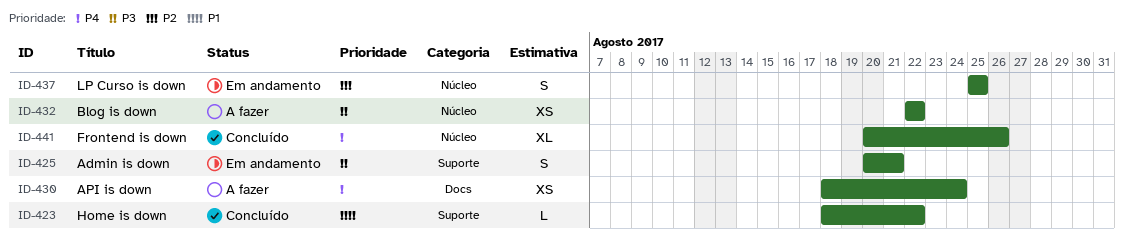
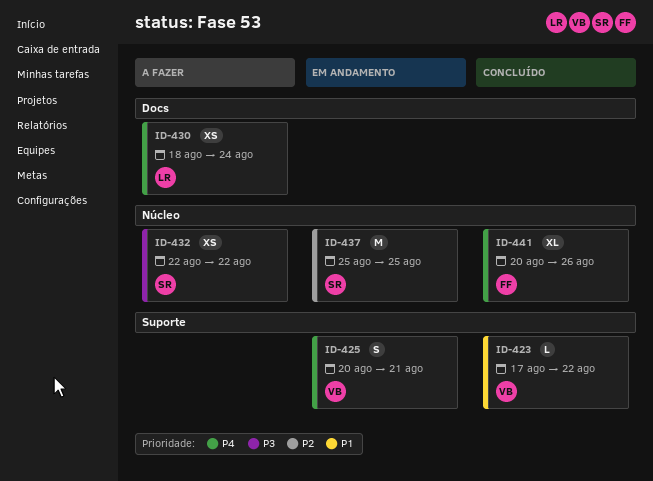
ID-423, start: Aug 18 -> Aug 17
ID-425, priority: P3 -> P4
ID-437, estimate: S -> M

